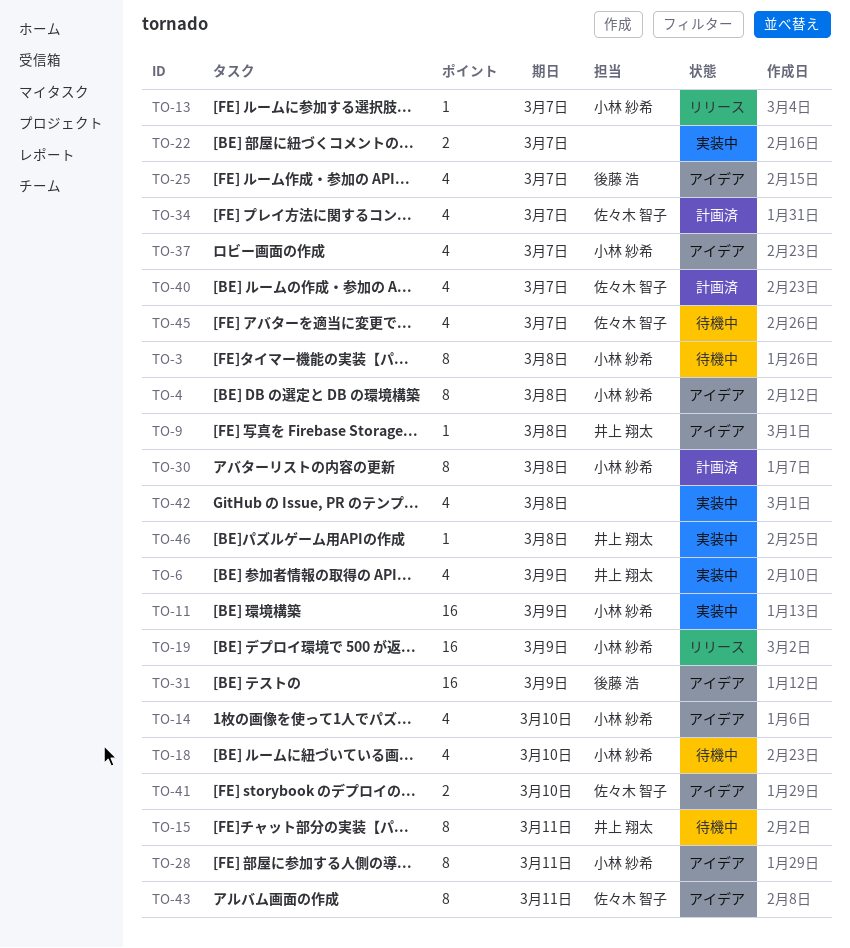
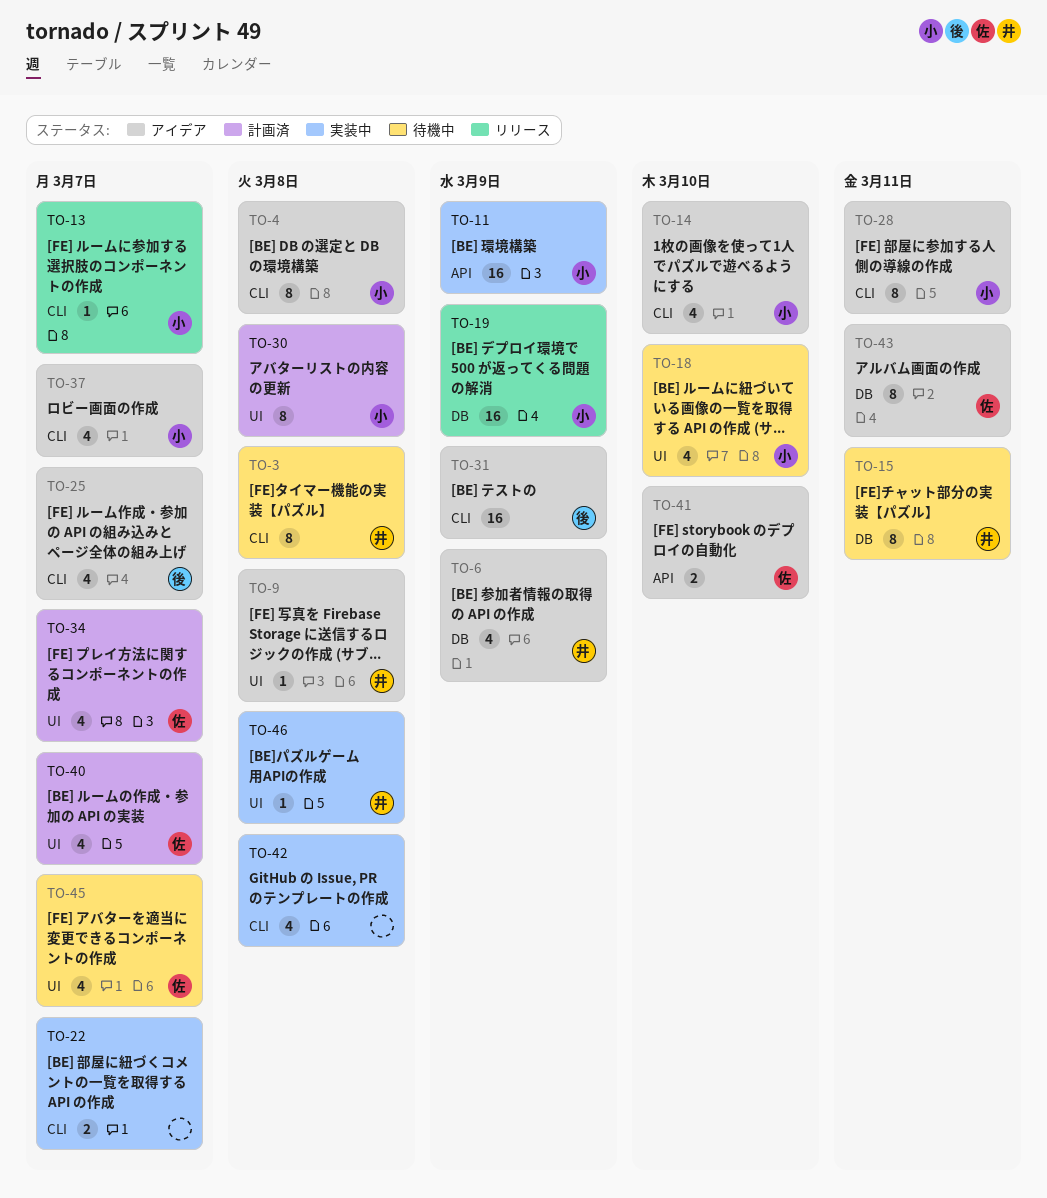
TO-3, owner: 小林 紗希 -> 井上 翔太
TO-6, status: 実装中 -> アイデア

